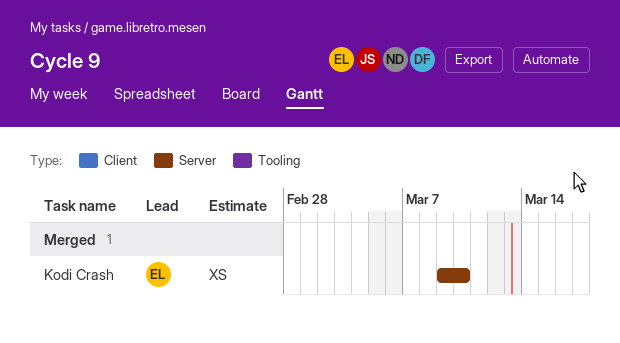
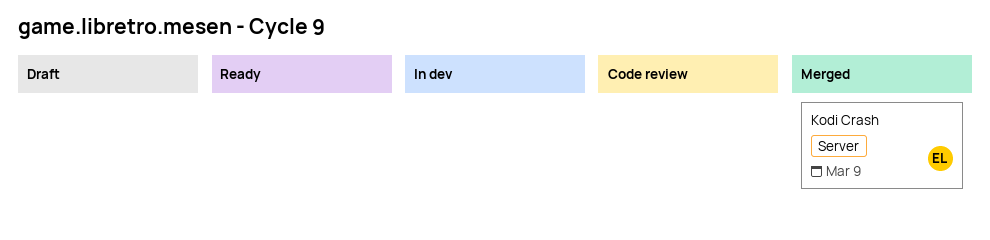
Kodi Crash, due: Mar 10 -> Mar 9

